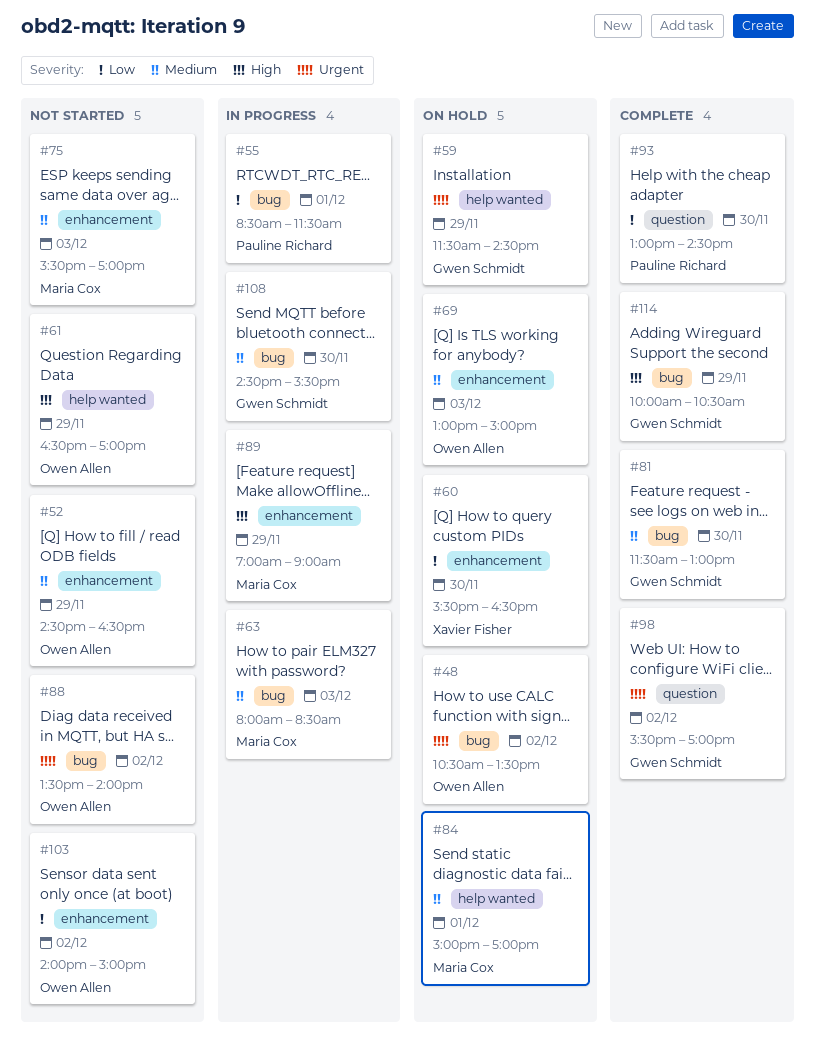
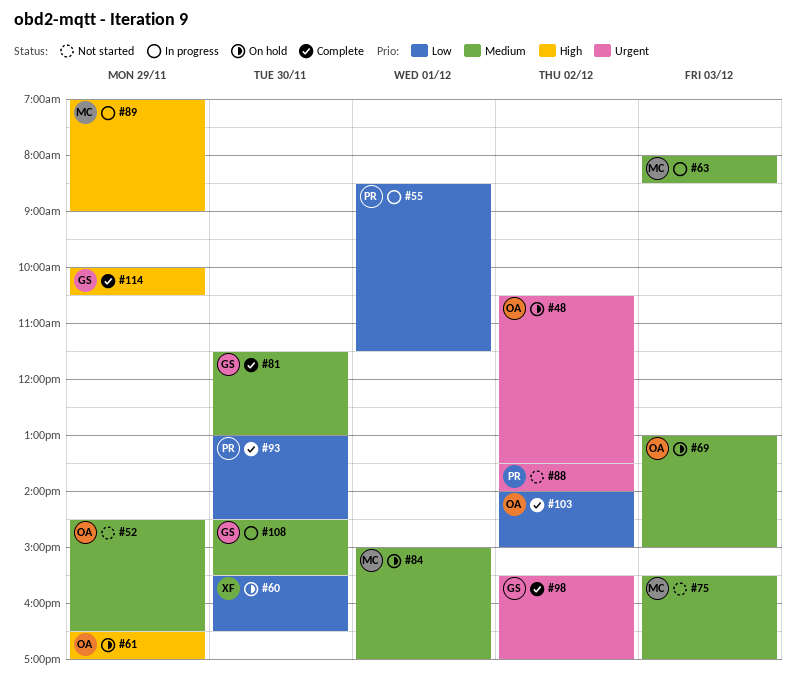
#59: present -> none
#61, status: Not started -> On hold
#88, owner: Owen Allen -> Pauline Richard
#103, status: Not started -> Complete

